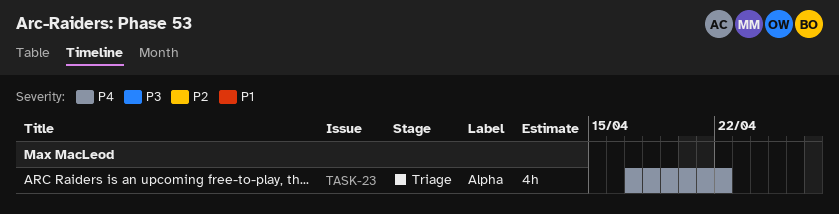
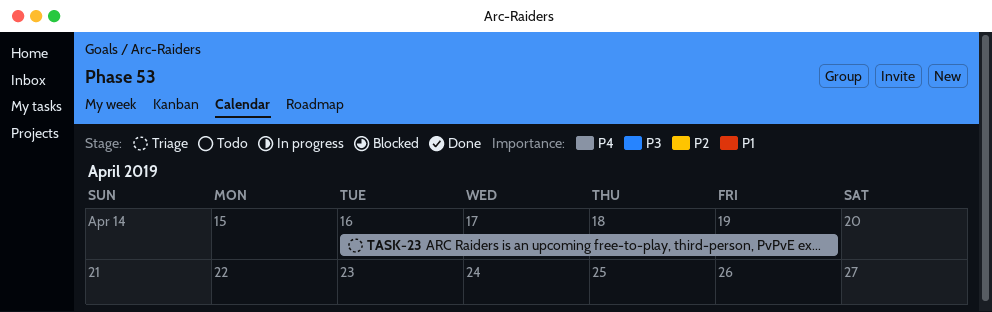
TASK-23, start: Apr 17 -> Apr 16
TASK-23, due: Apr 22 -> Apr 19

